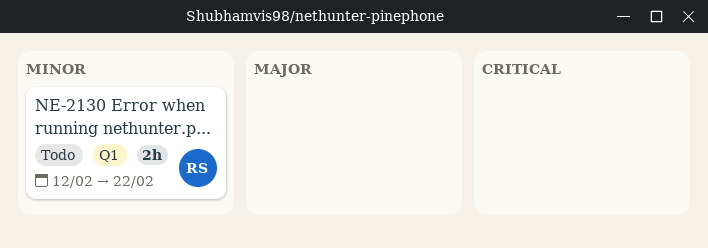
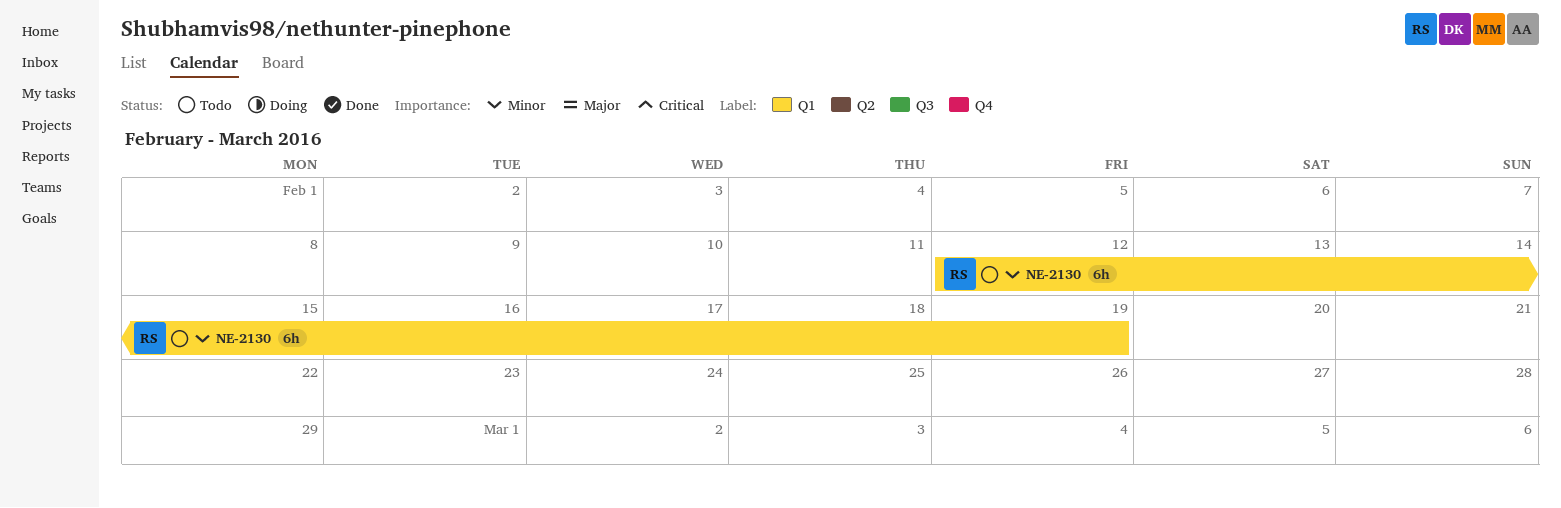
NE-2130, estimate: 2h -> 6h
NE-2130, due: Feb 22 -> Feb 19

